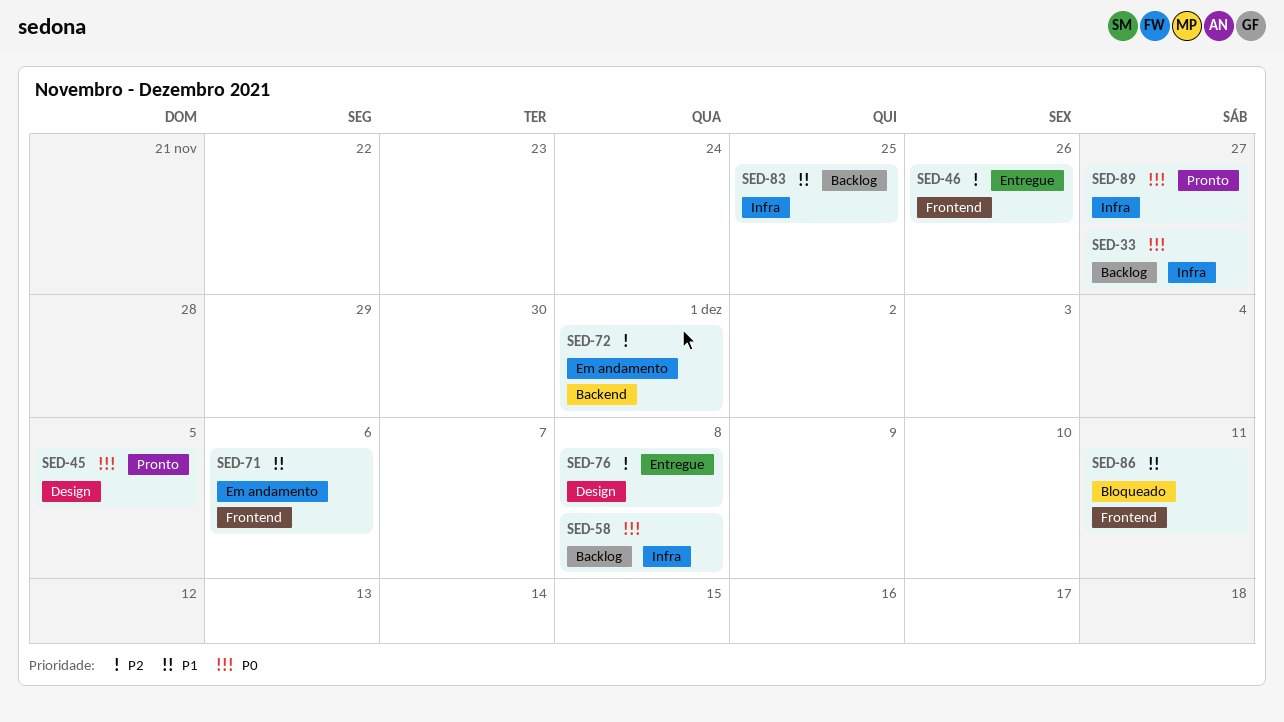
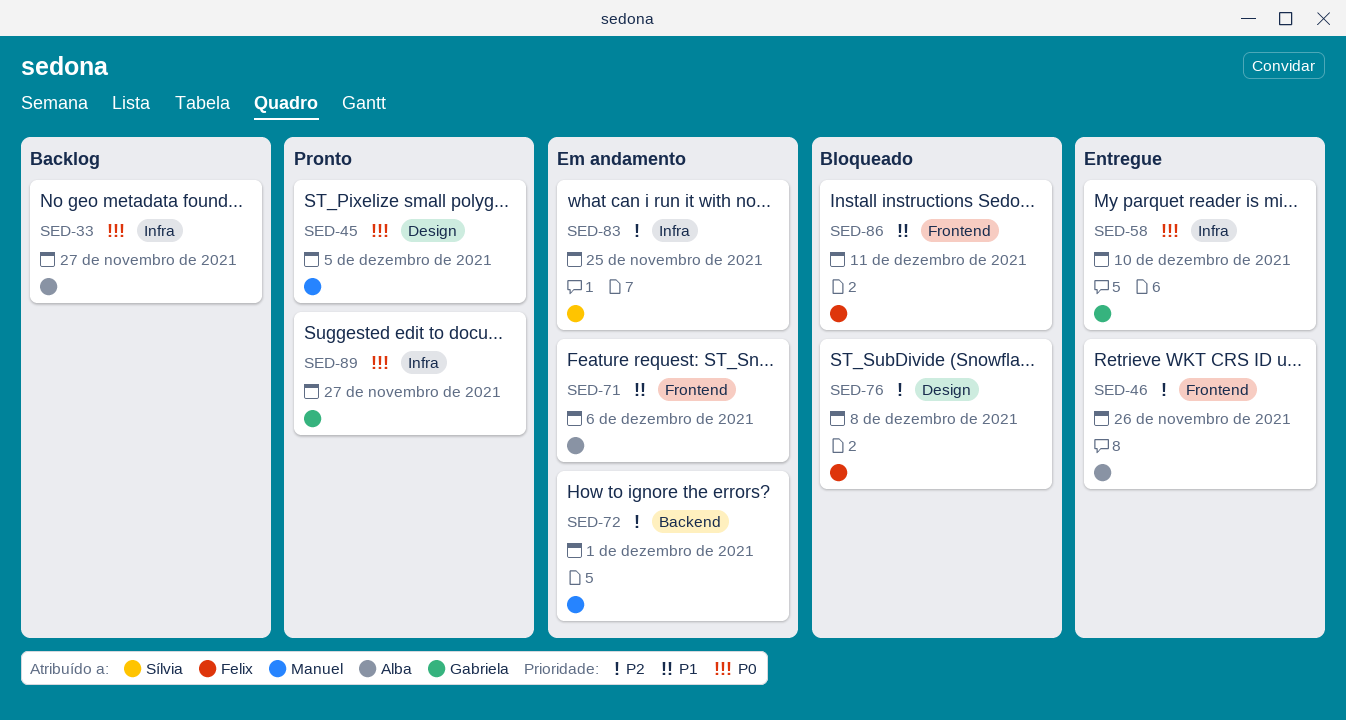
SED-58, status: Backlog -> Entregue
SED-58, due: Dec 8 -> Dec 10
SED-76, status: Entregue -> Bloqueado
SED-83, status: Backlog -> Em andamento
SED-83, priority: P1 -> P2

